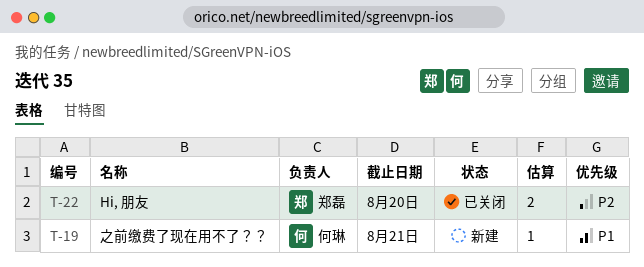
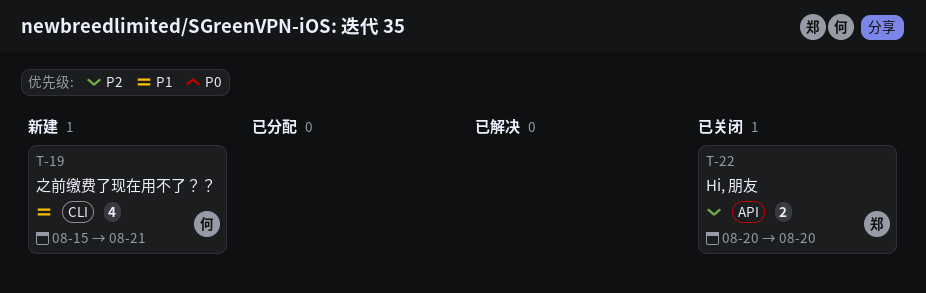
T-19, estimate: 1 -> 4

